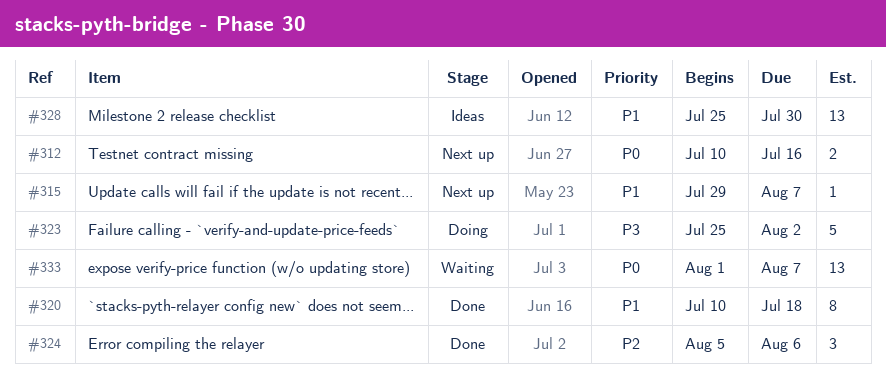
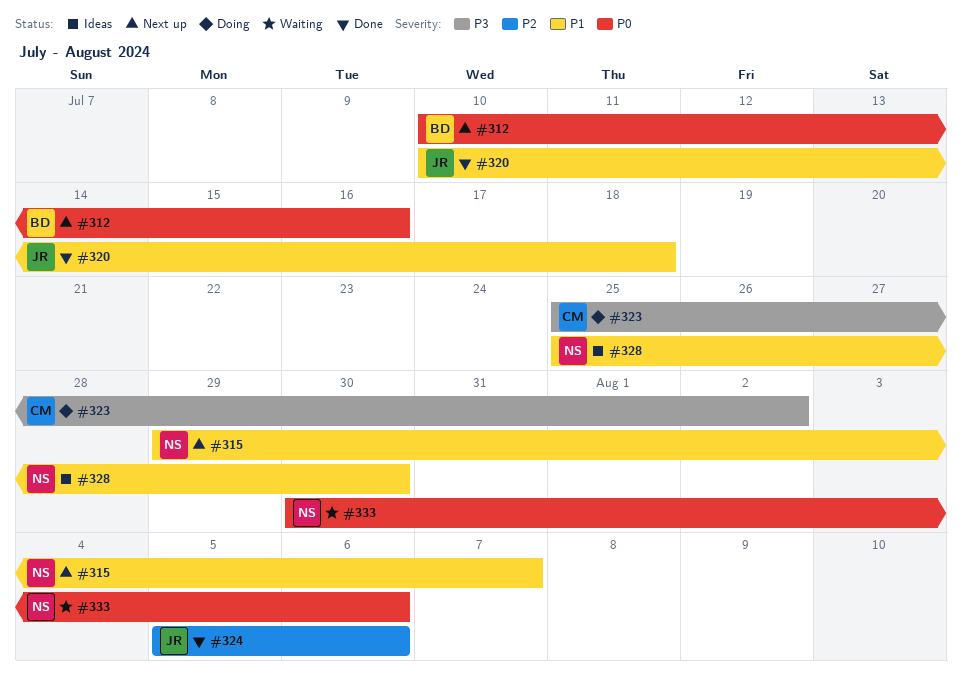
#333, start: Aug 1 -> Jul 30
#333, due: Aug 7 -> Aug 6

